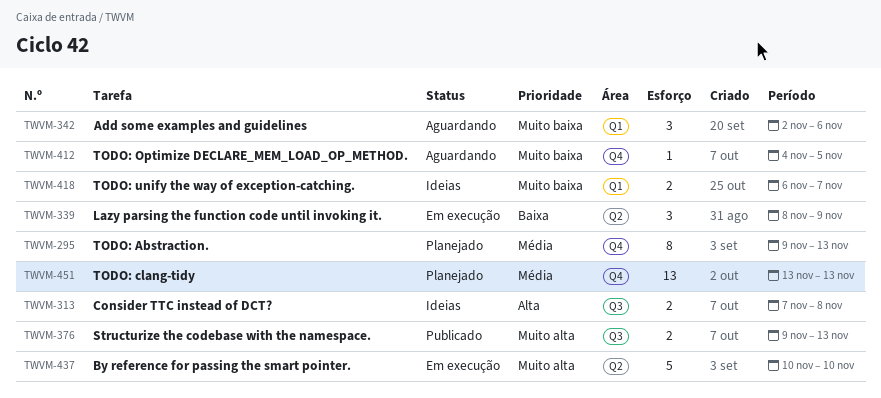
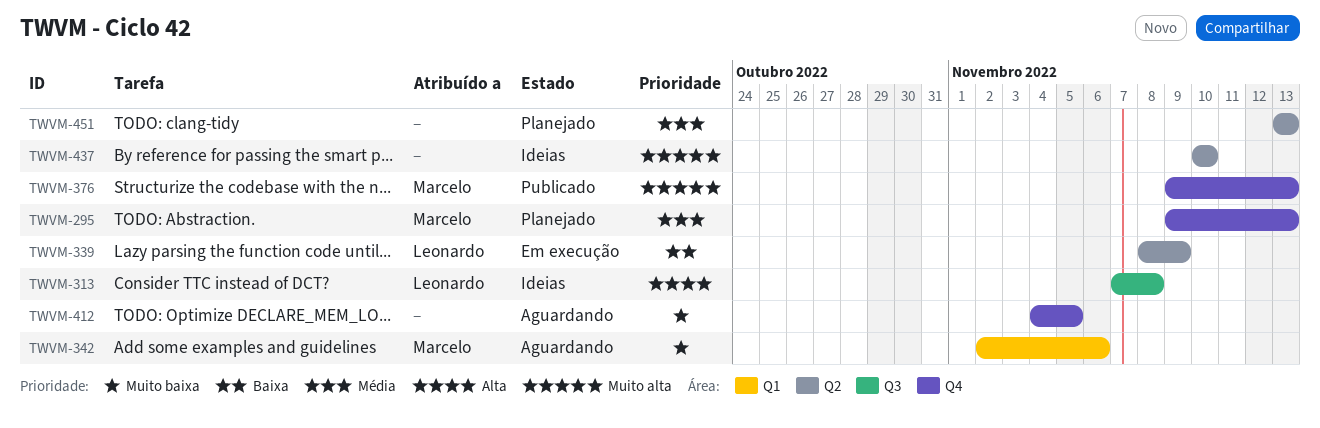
TWVM-376, label: Q3 -> Q4
TWVM-418: present -> none
TWVM-437, status: Em execução -> Ideias
TWVM-451, label: Q4 -> Q2

